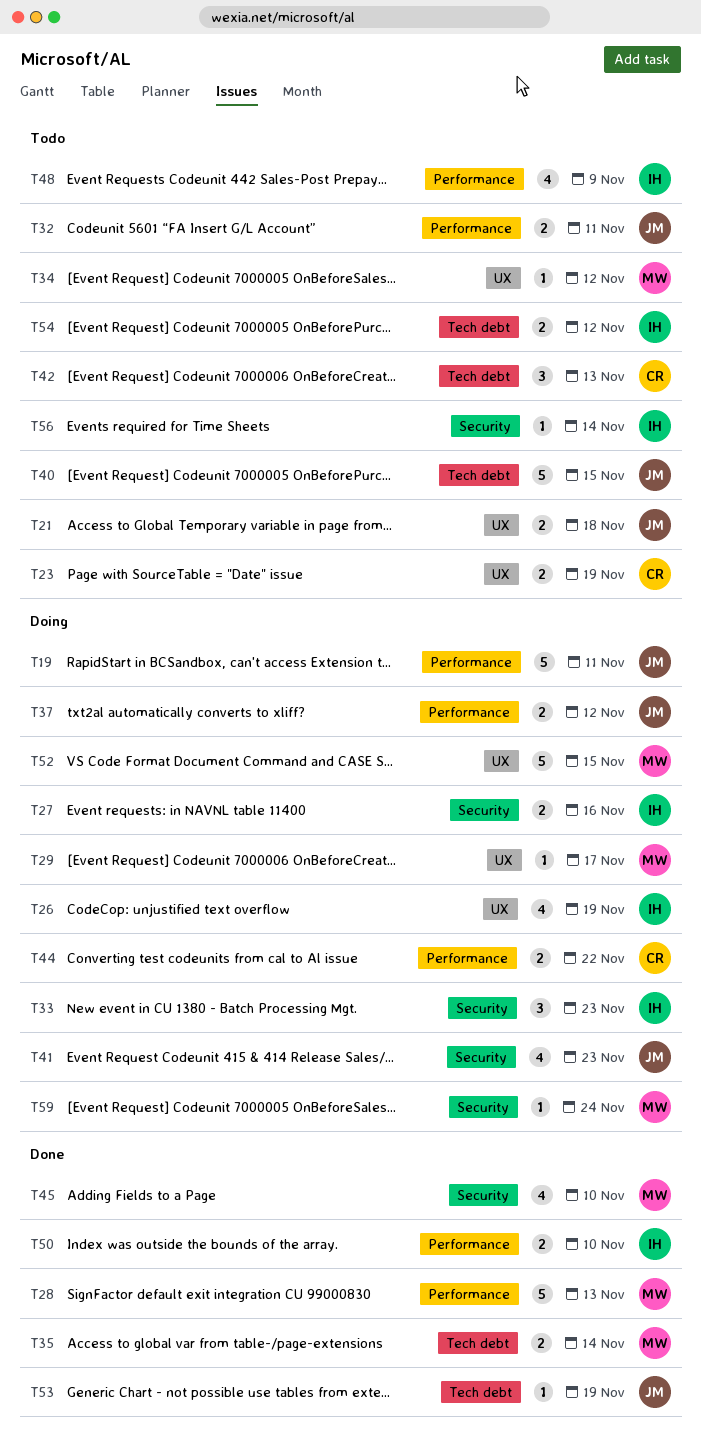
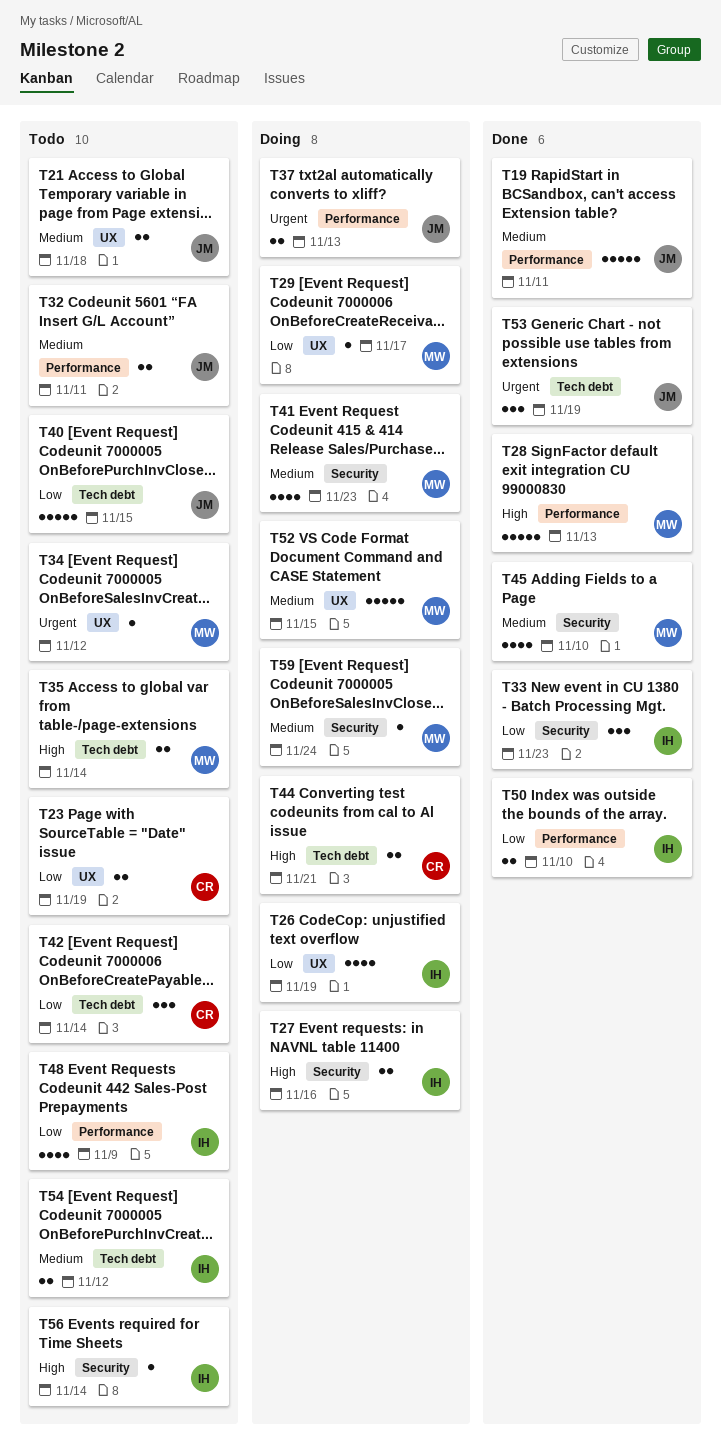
T19, status: Doing -> Done
T33, status: Doing -> Done
T35, status: Done -> Todo
T37, due: Nov 12 -> Nov 13
T41, owner: JM -> MW
T42, due: Nov 13 -> Nov 14
T44, label: Performance -> Tech debt
T44, due: Nov 22 -> Nov 21
T53, estimate: 1 -> 3

